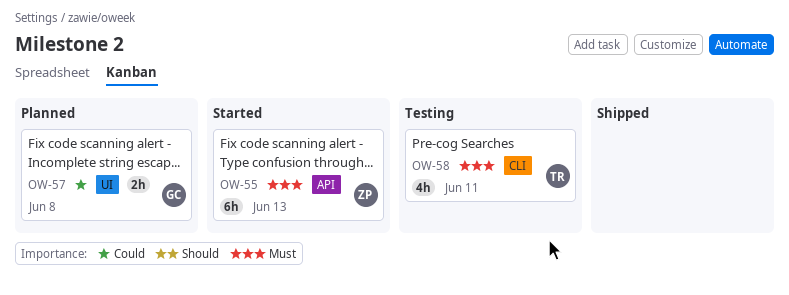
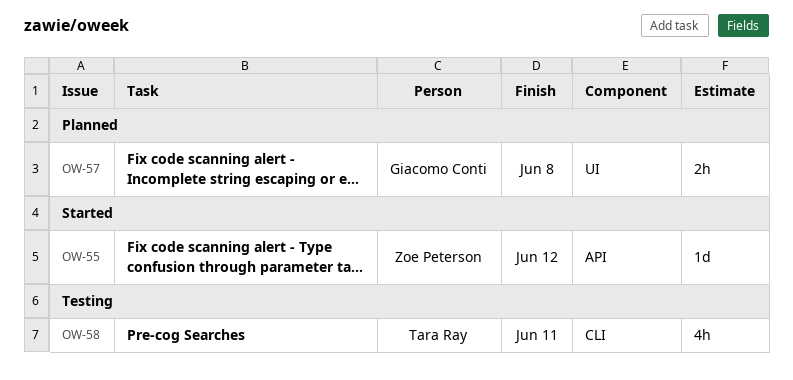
OW-55, estimate: 6h -> 1d
OW-55, due: Jun 13 -> Jun 12

